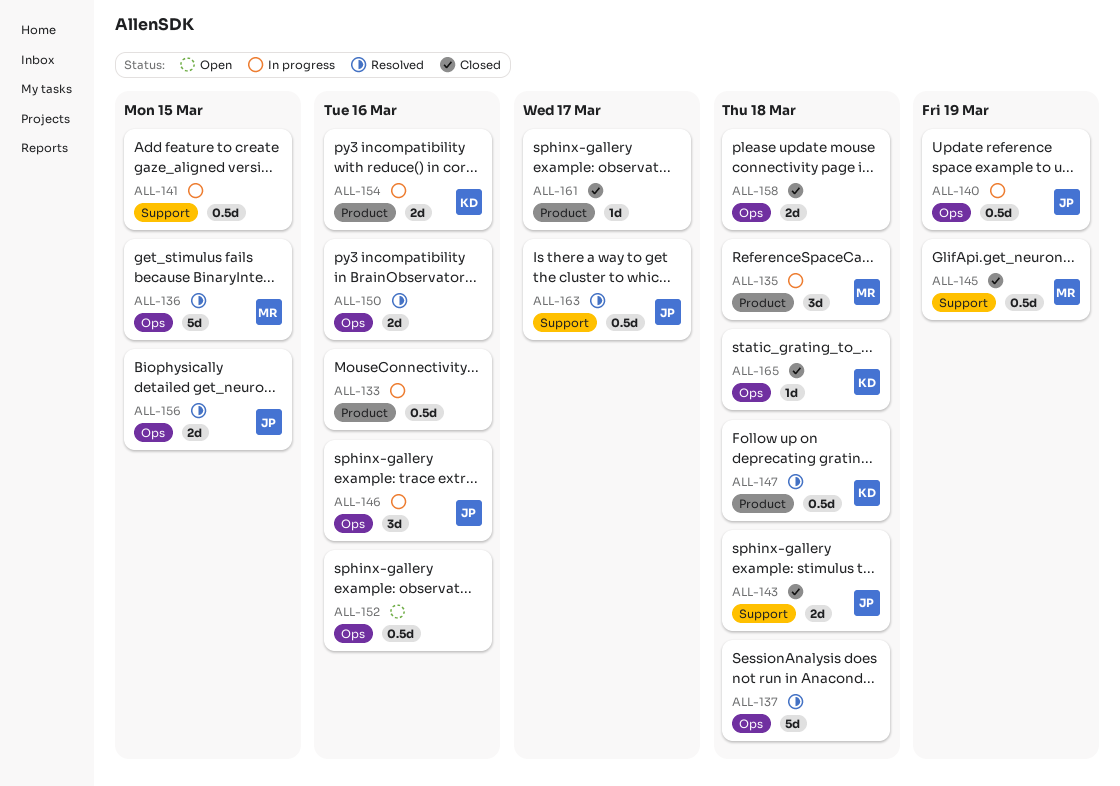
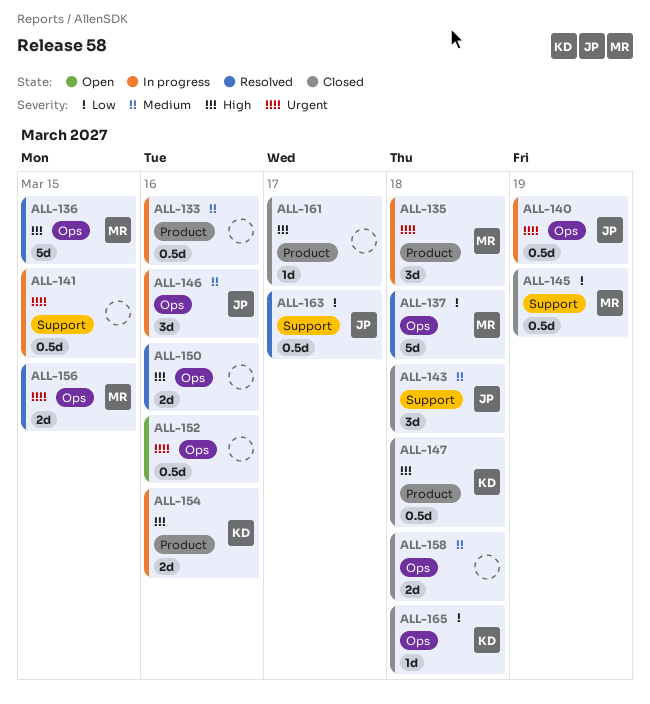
ALL-137, owner: none -> MR
ALL-143, estimate: 2d -> 3d
ALL-147, status: Resolved -> Closed
ALL-156, owner: JP -> MR

